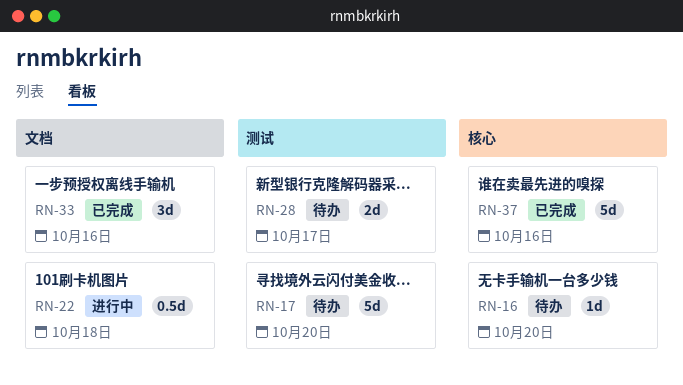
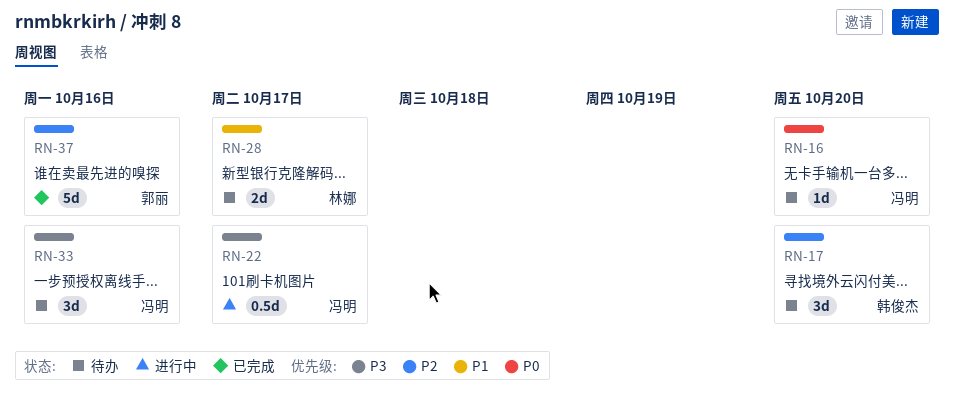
RN-17, estimate: 5d -> 3d
RN-22, due: Oct 18 -> Oct 17
RN-33, status: 已完成 -> 待办

